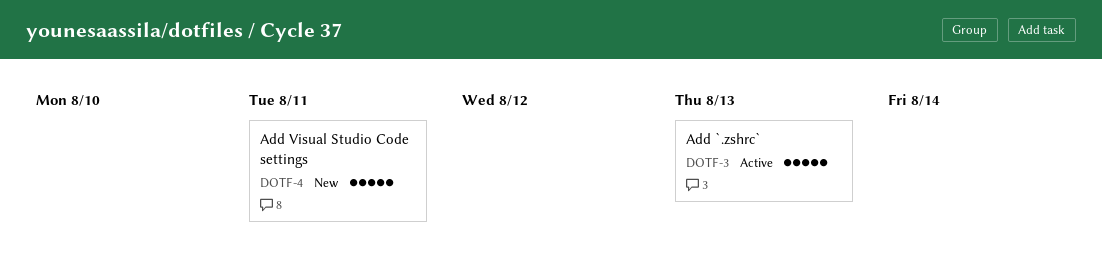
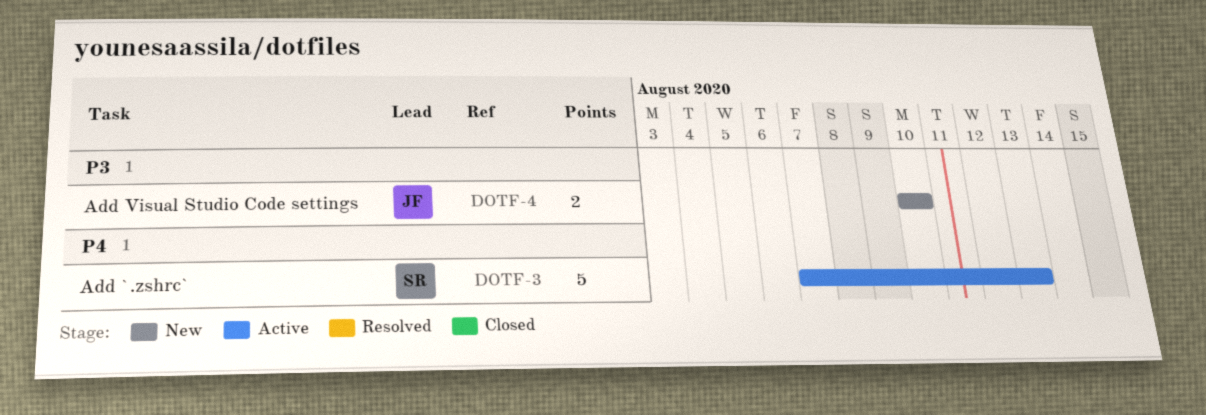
DOTF-4, estimate: 5 -> 2
DOTF-4, due: Aug 11 -> Aug 10

